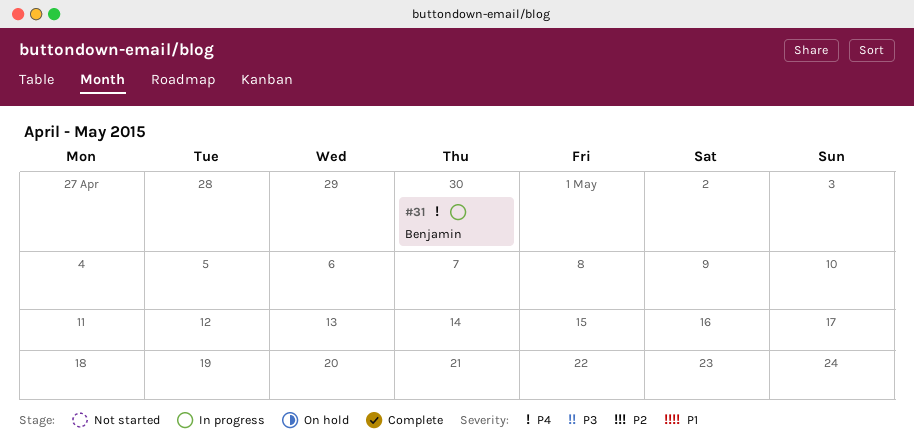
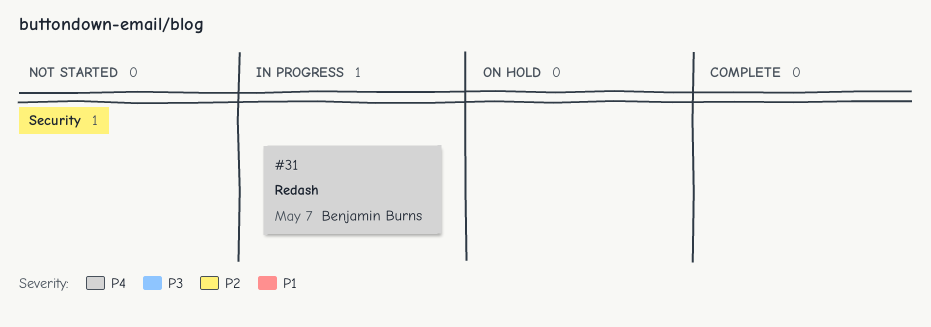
#31, due: Apr 30 -> May 7

